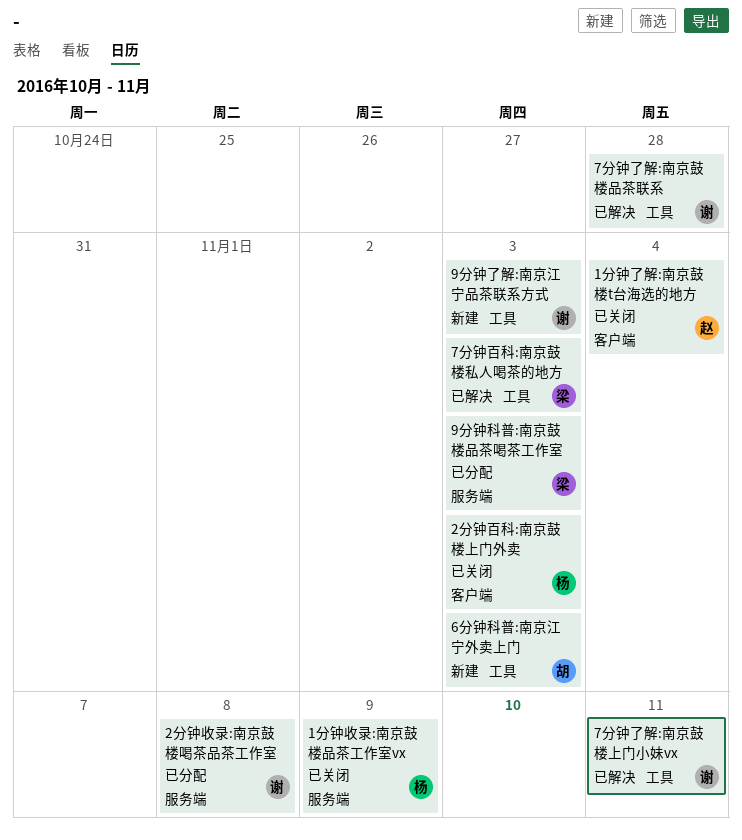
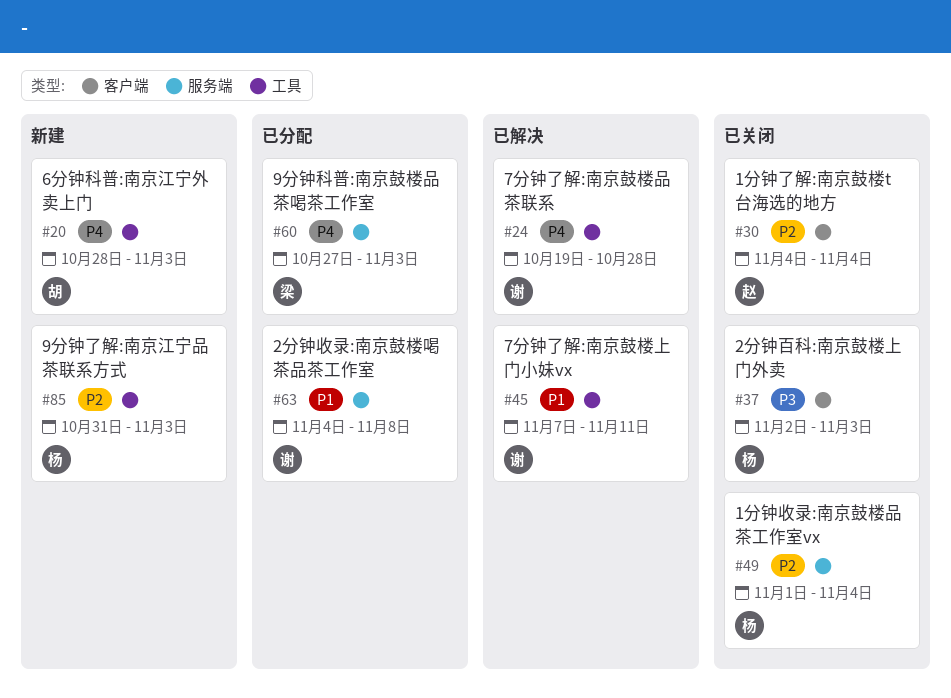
1分钟收录:南京鼓楼品茶工作室vx, due: Nov 9 -> Nov 4
7分钟百科:南京鼓楼私人喝茶的地方: present -> none
9分钟了解:南京江宁品茶联系方式, owner: 谢 -> 杨

